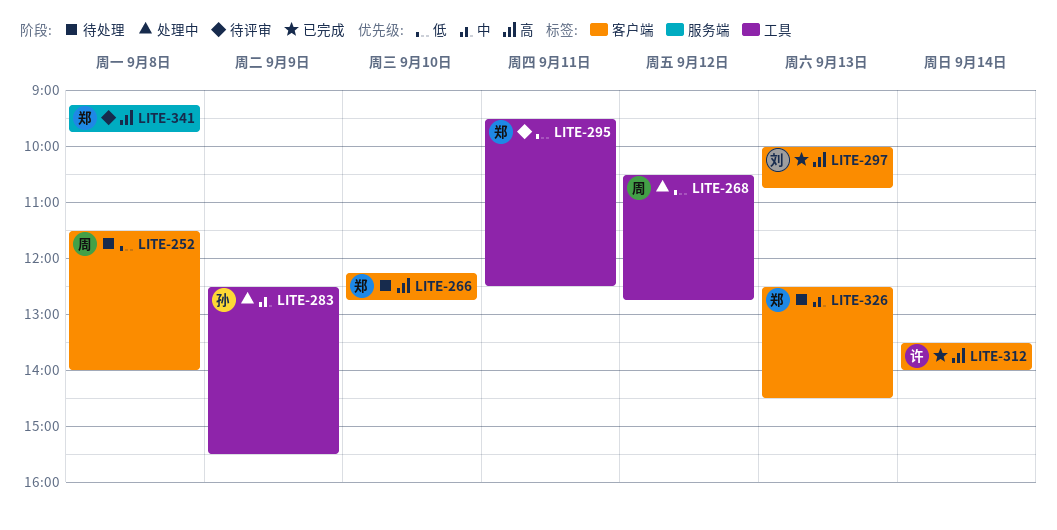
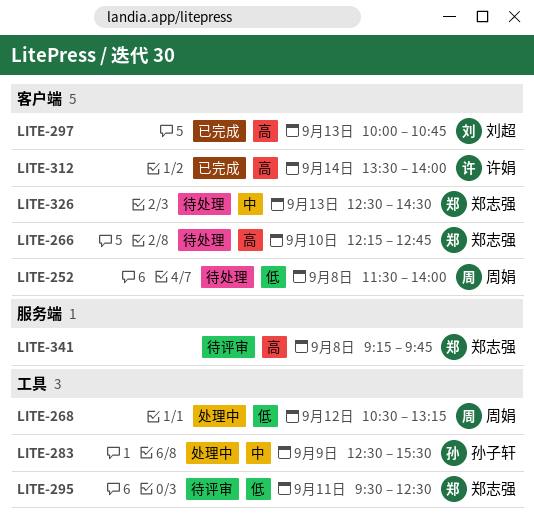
LITE-268, ends: 12:45 -> 13:15

